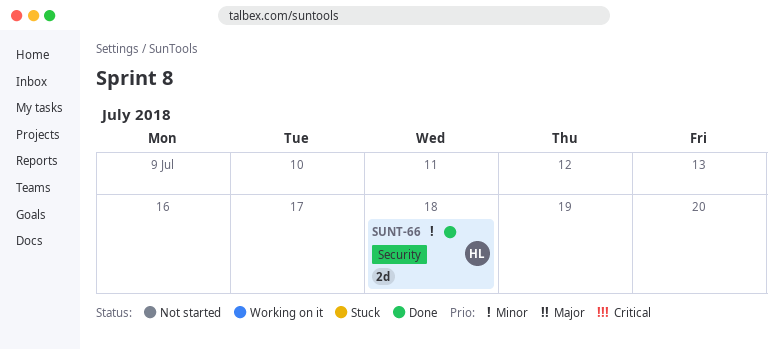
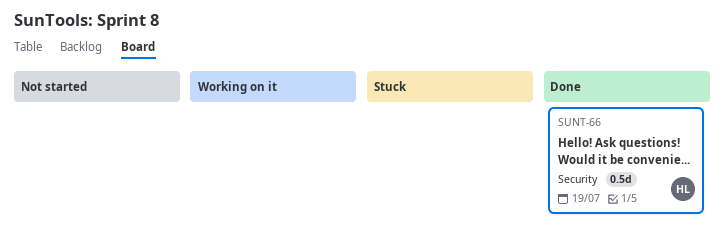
SUNT-66, estimate: 2d -> 0.5d
SUNT-66, due: Jul 18 -> Jul 19

